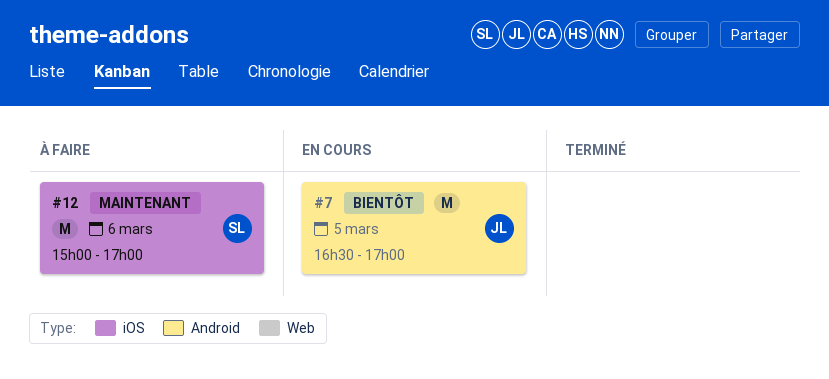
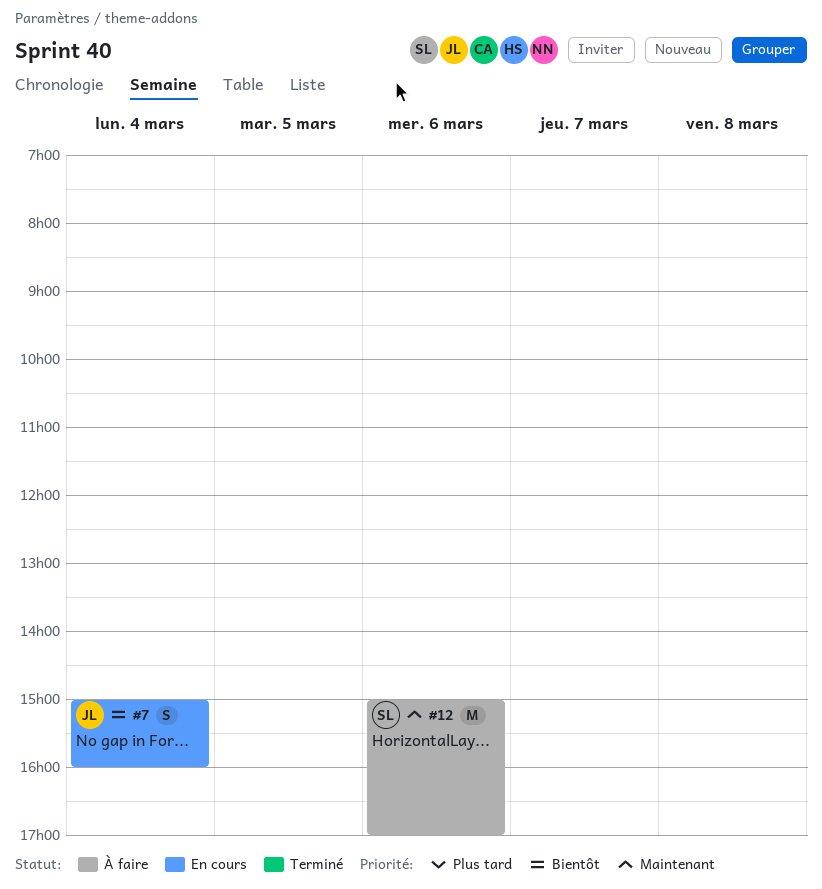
#7, estimate: M -> S
#7, day: Mar 5 -> Mar 4
#7, begins: 16:30 -> 15:00
#7, ends: 17:00 -> 16:00

